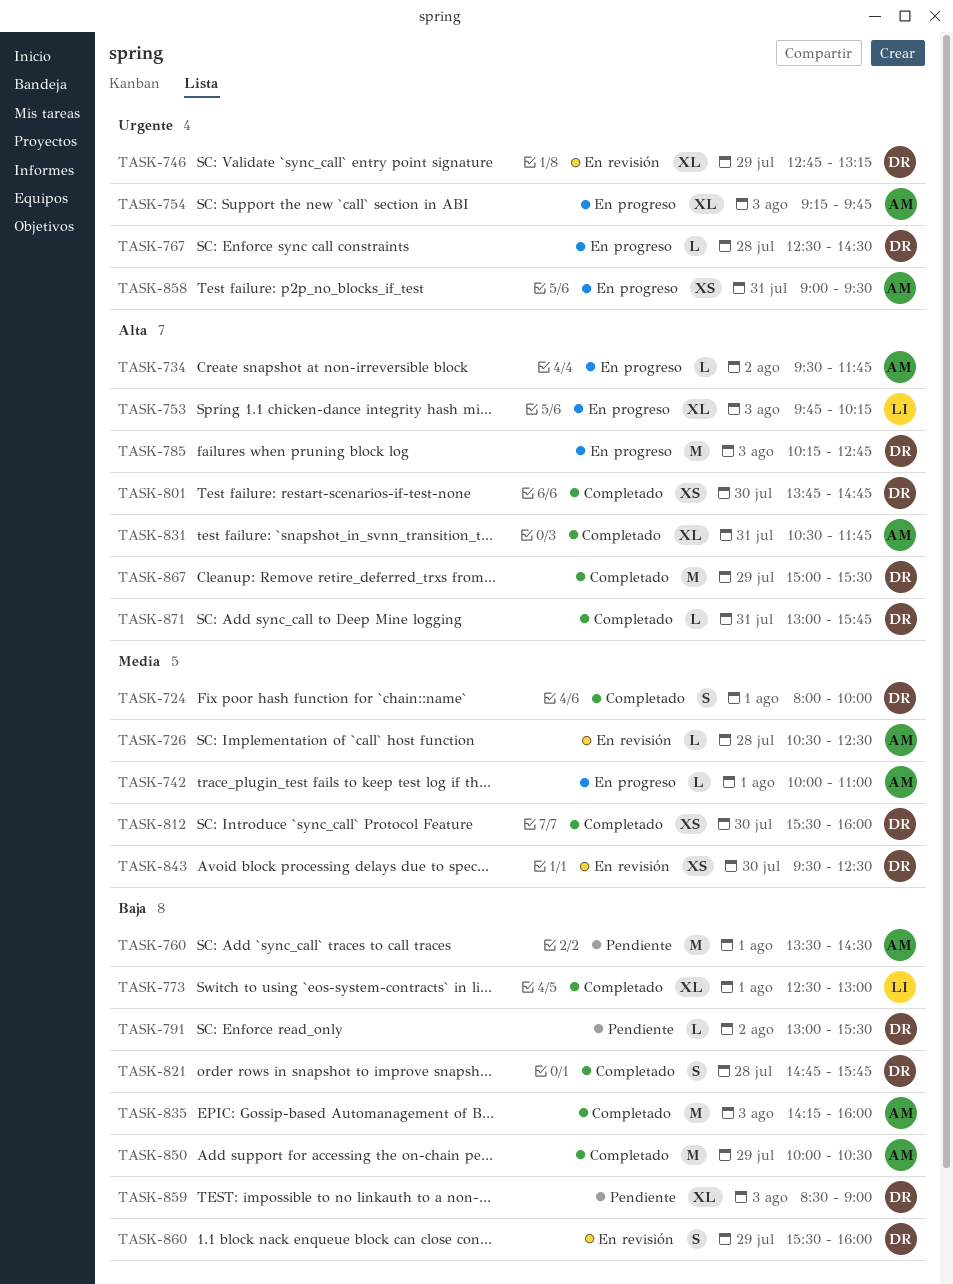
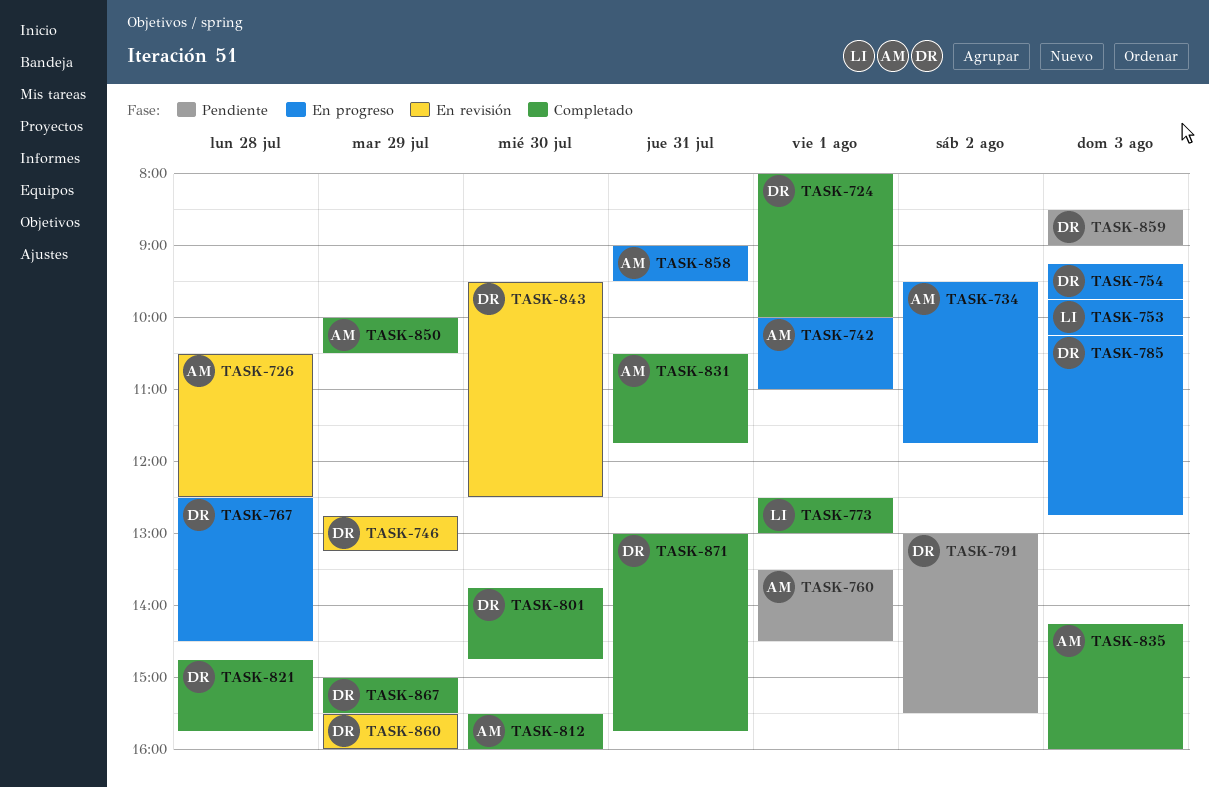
TASK-754, owner: AM -> DR
TASK-812, owner: DR -> AM

